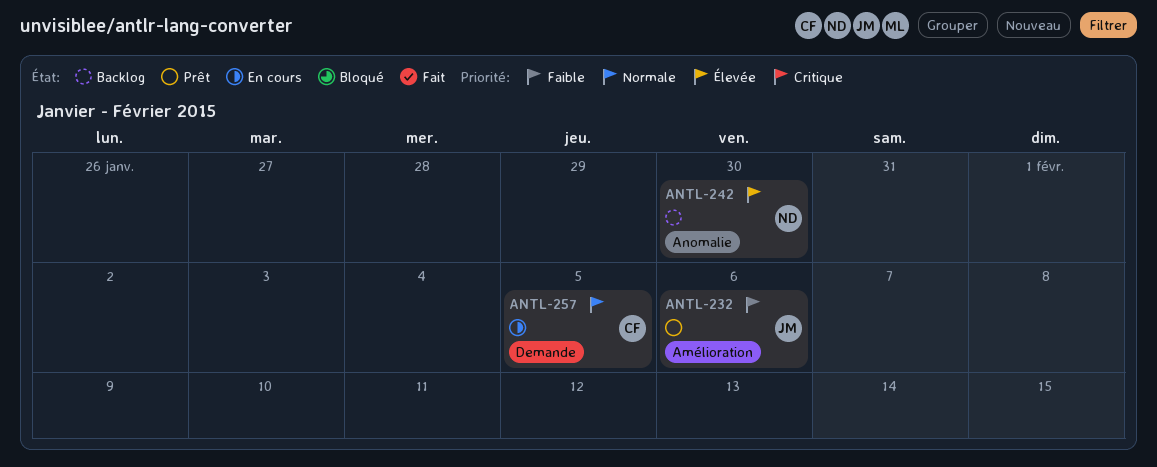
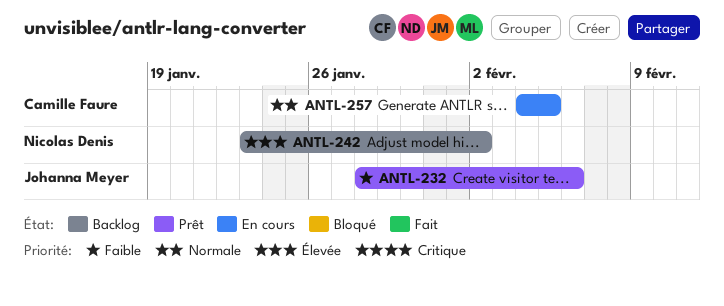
ANTL-242, due: Jan 30 -> Feb 2

